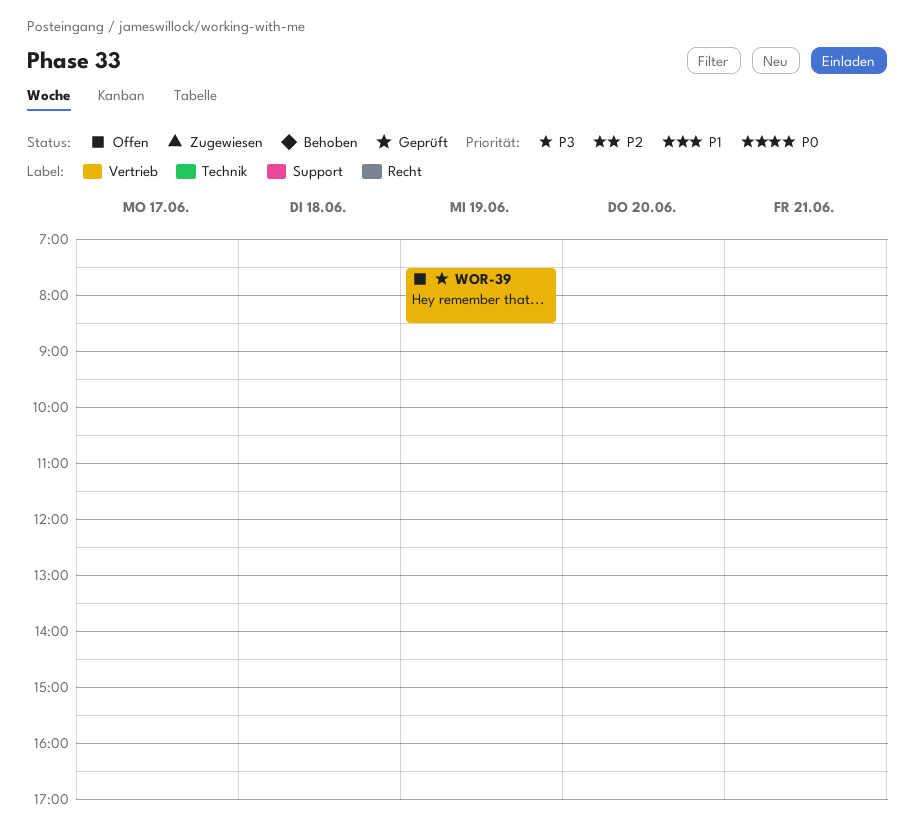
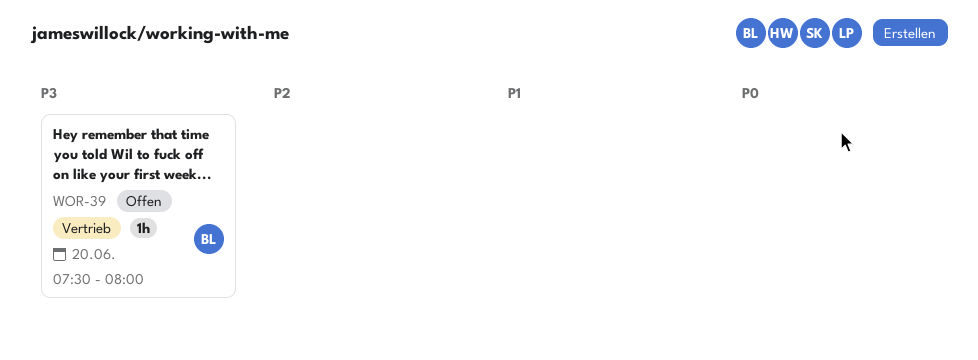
WOR-39, day: Jun 19 -> Jun 20
WOR-39, ends: 08:30 -> 08:00

